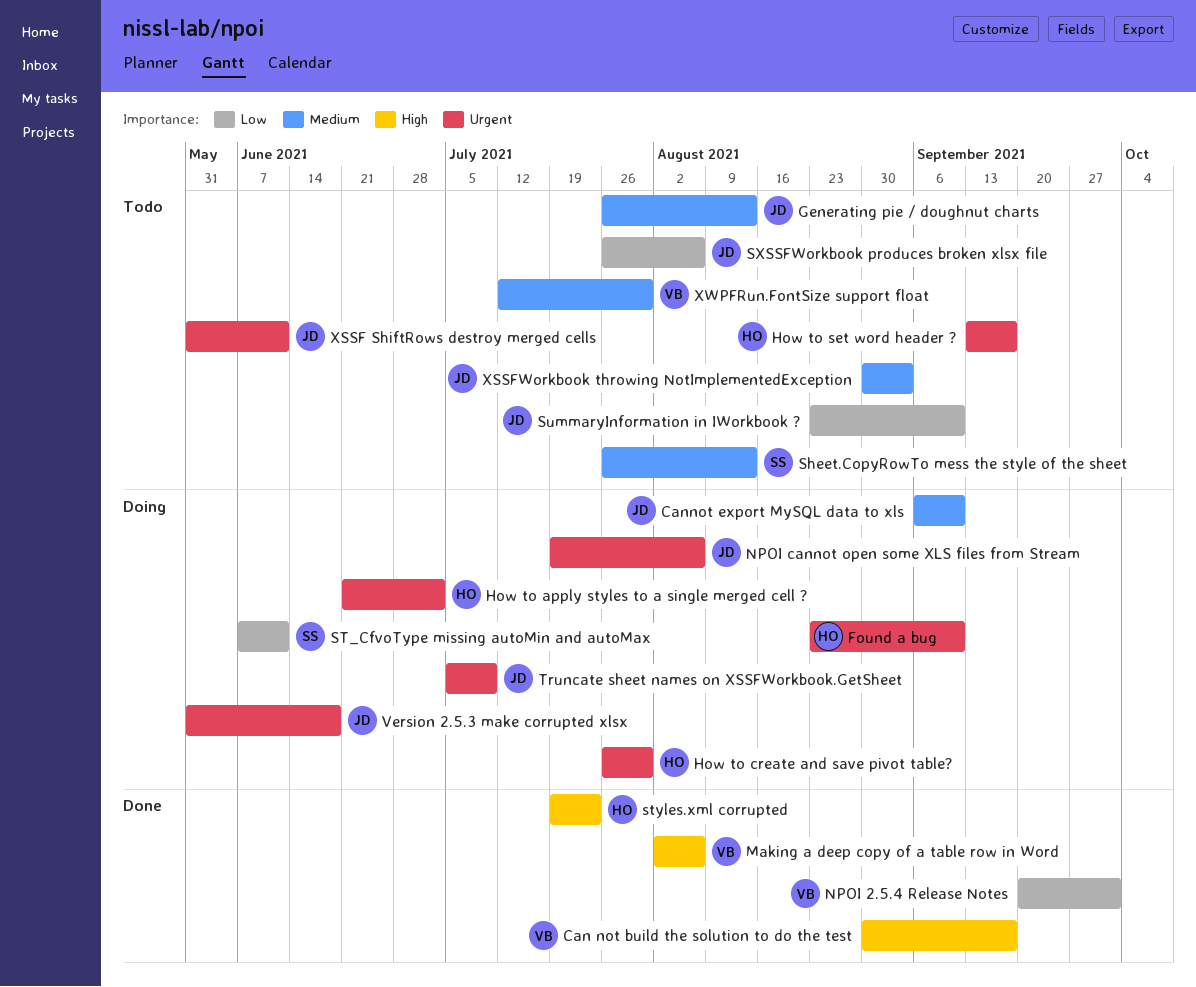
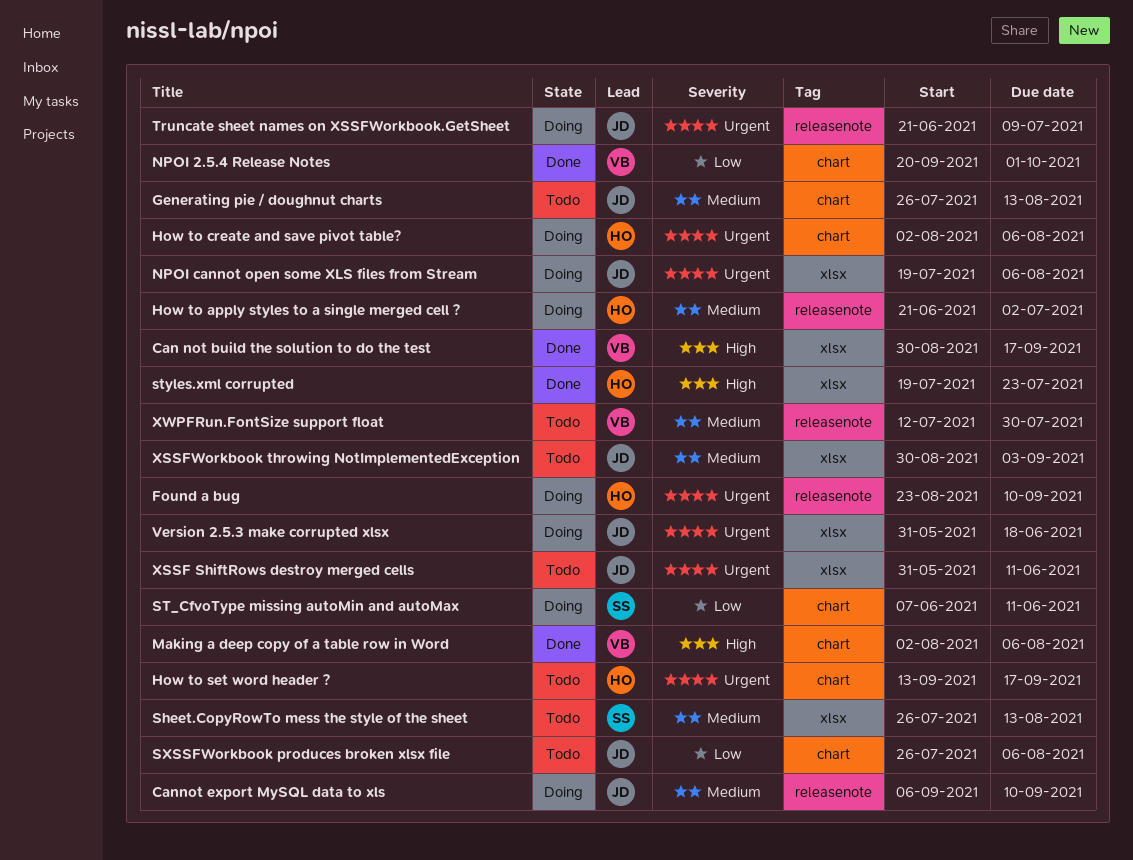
How to apply styles to a single merged cell ?, priority: Urgent -> Medium
How to create and save pivot table?, start: Jul 26 -> Aug 2
How to create and save pivot table?, due: Jul 30 -> Aug 6
SummaryInformation in IWorkbook ?: present -> none
Truncate sheet names on XSSFWorkbook.GetSheet, start: Jul 5 -> Jun 21

